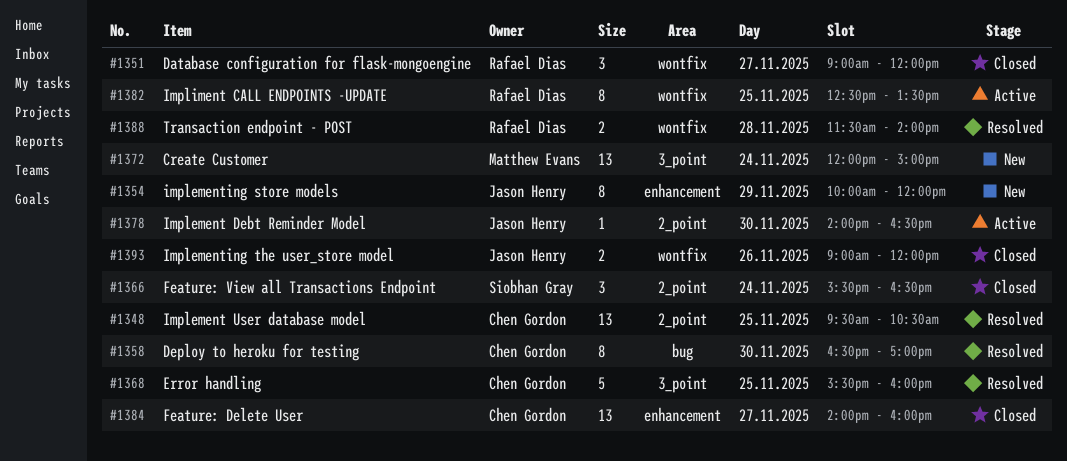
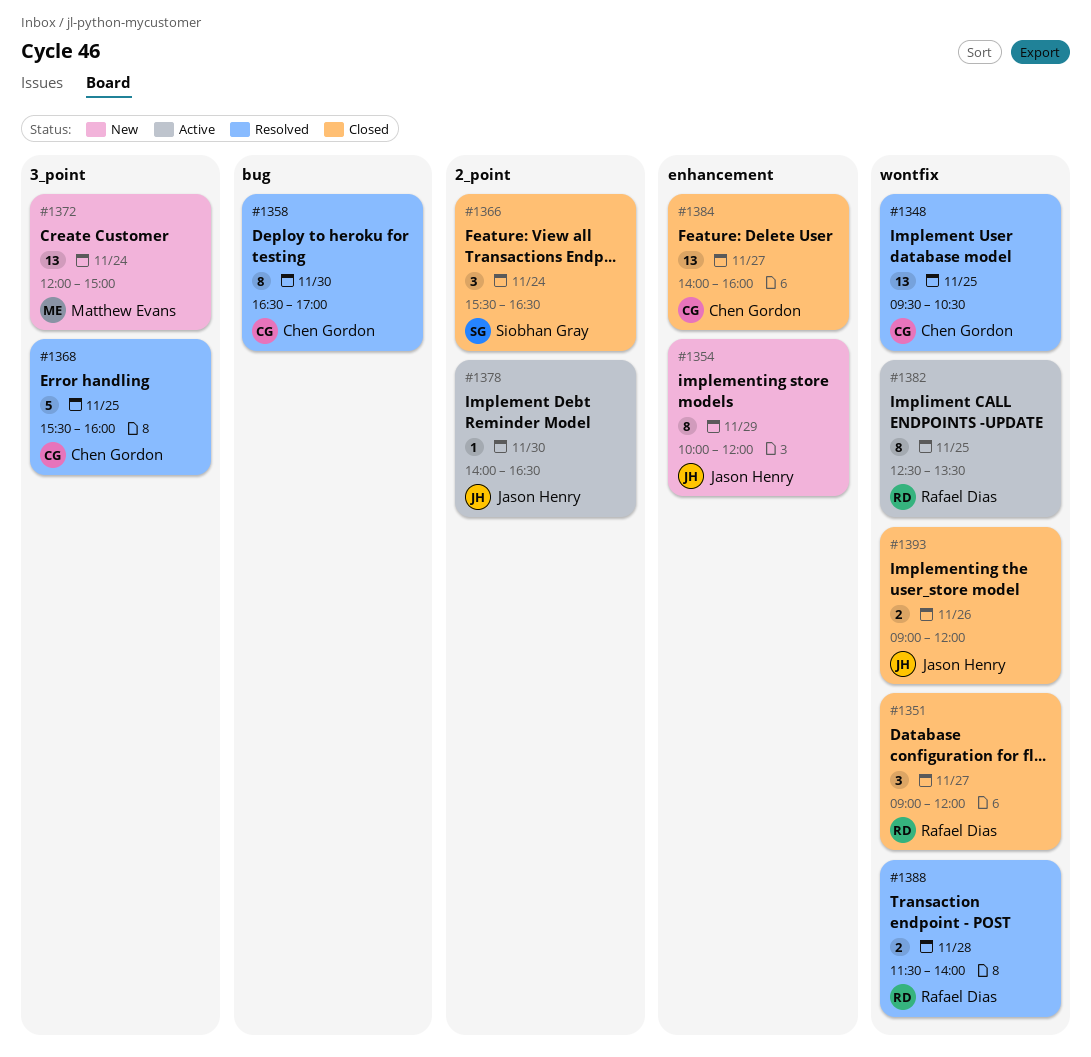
#1348, label: 2_point -> wontfix

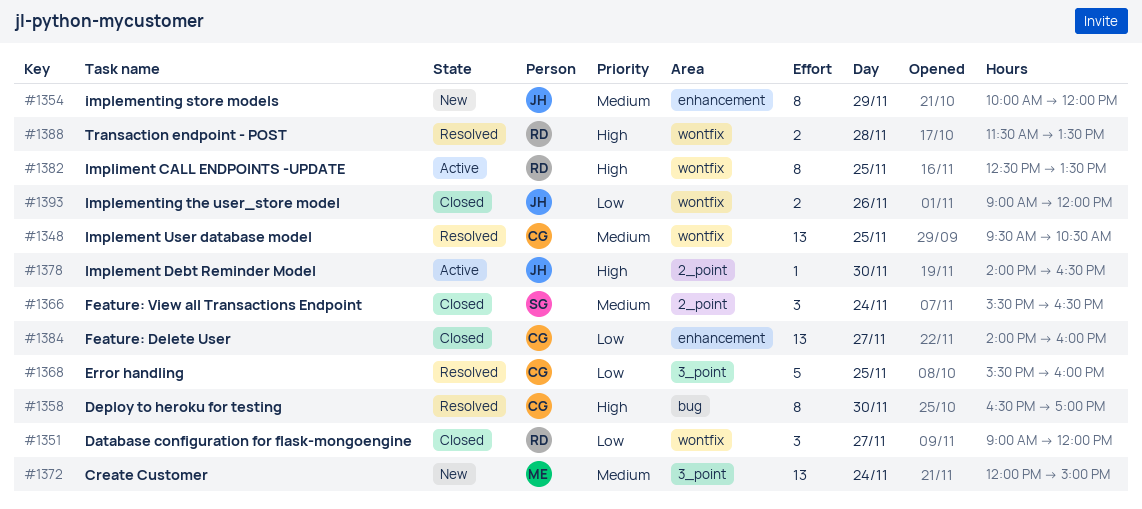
#1388, ends: 14:00 -> 13:30

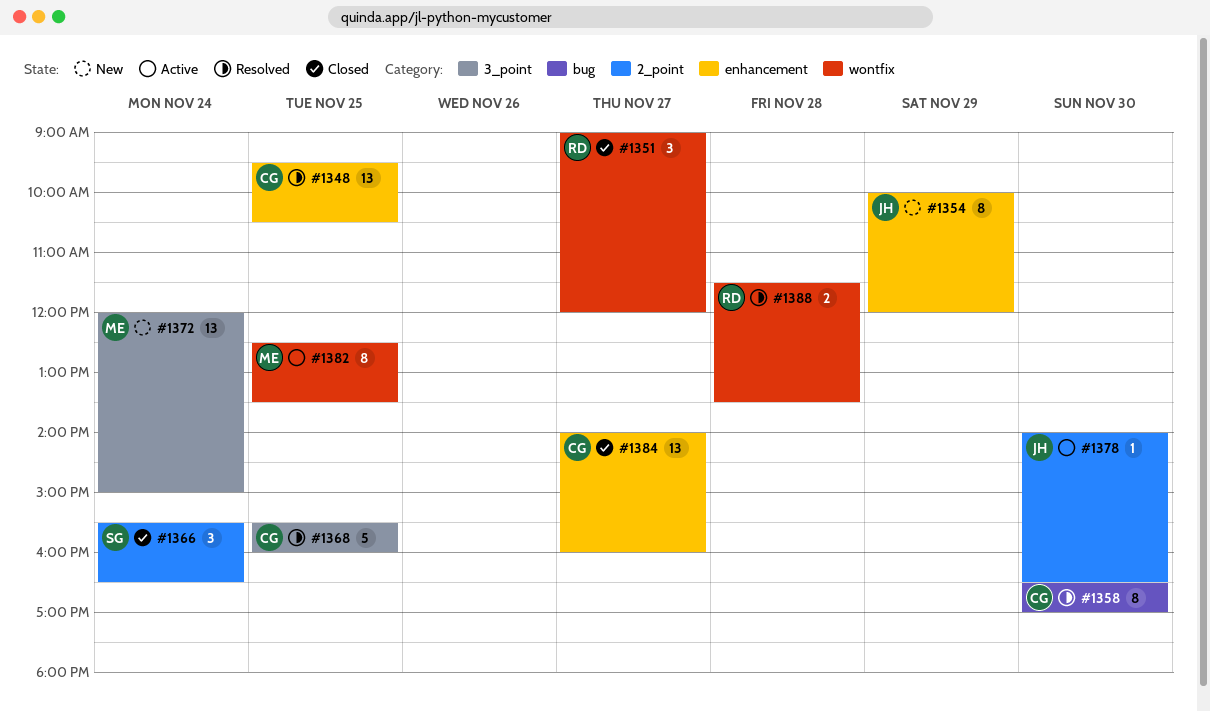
#1348, label: wontfix -> enhancement
#1382, owner: RD -> ME
#1393: present -> none

